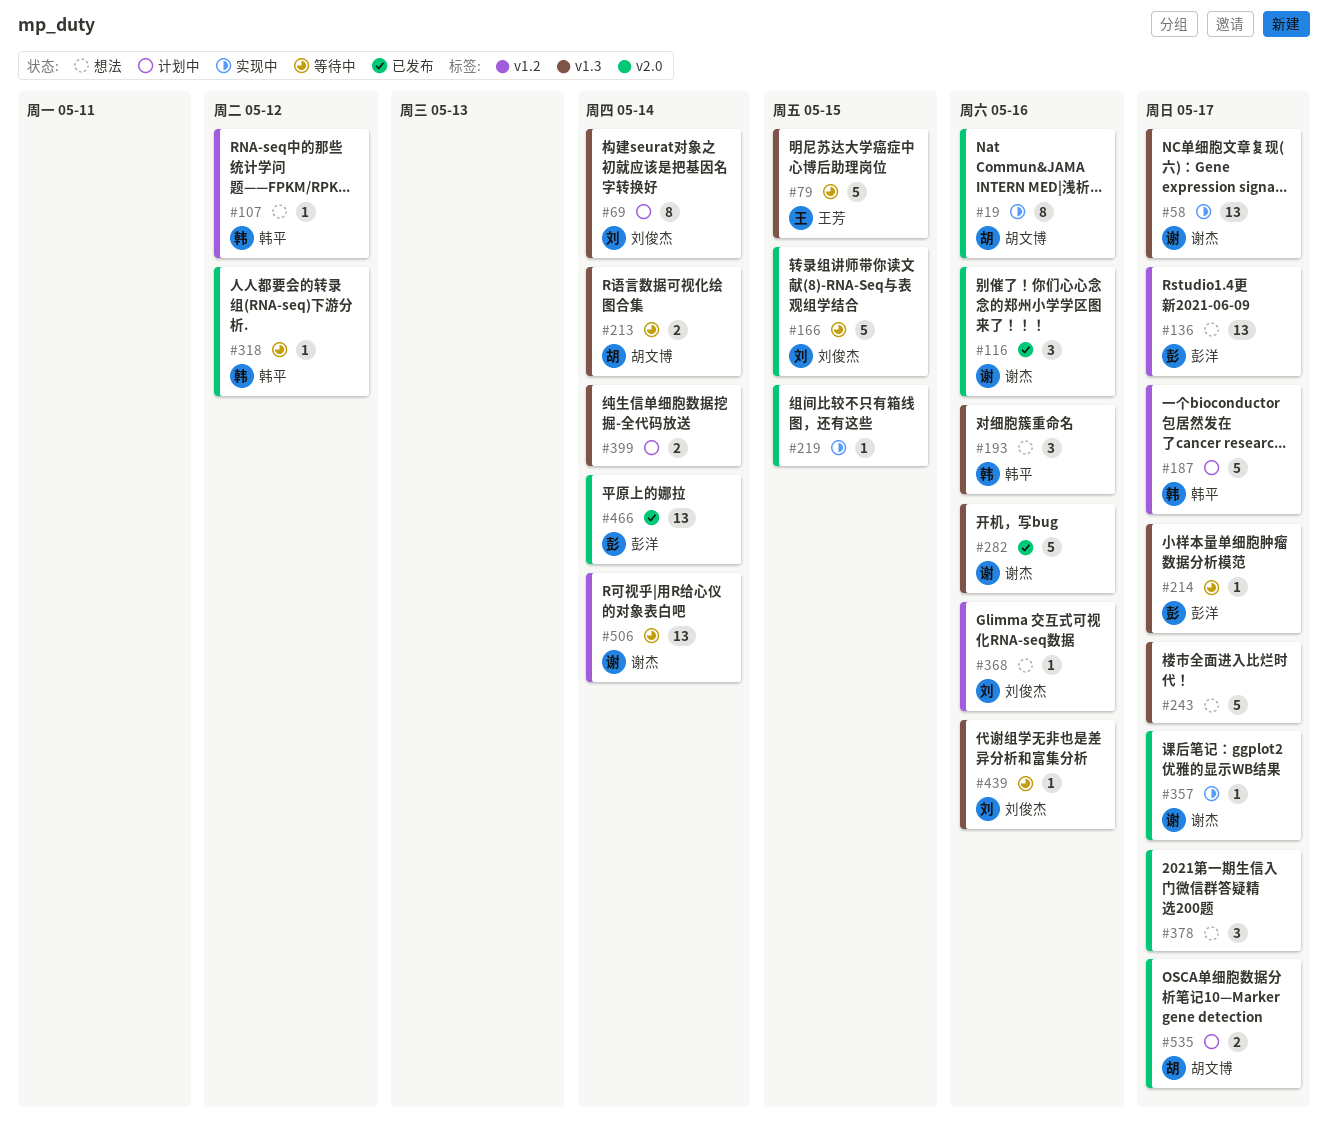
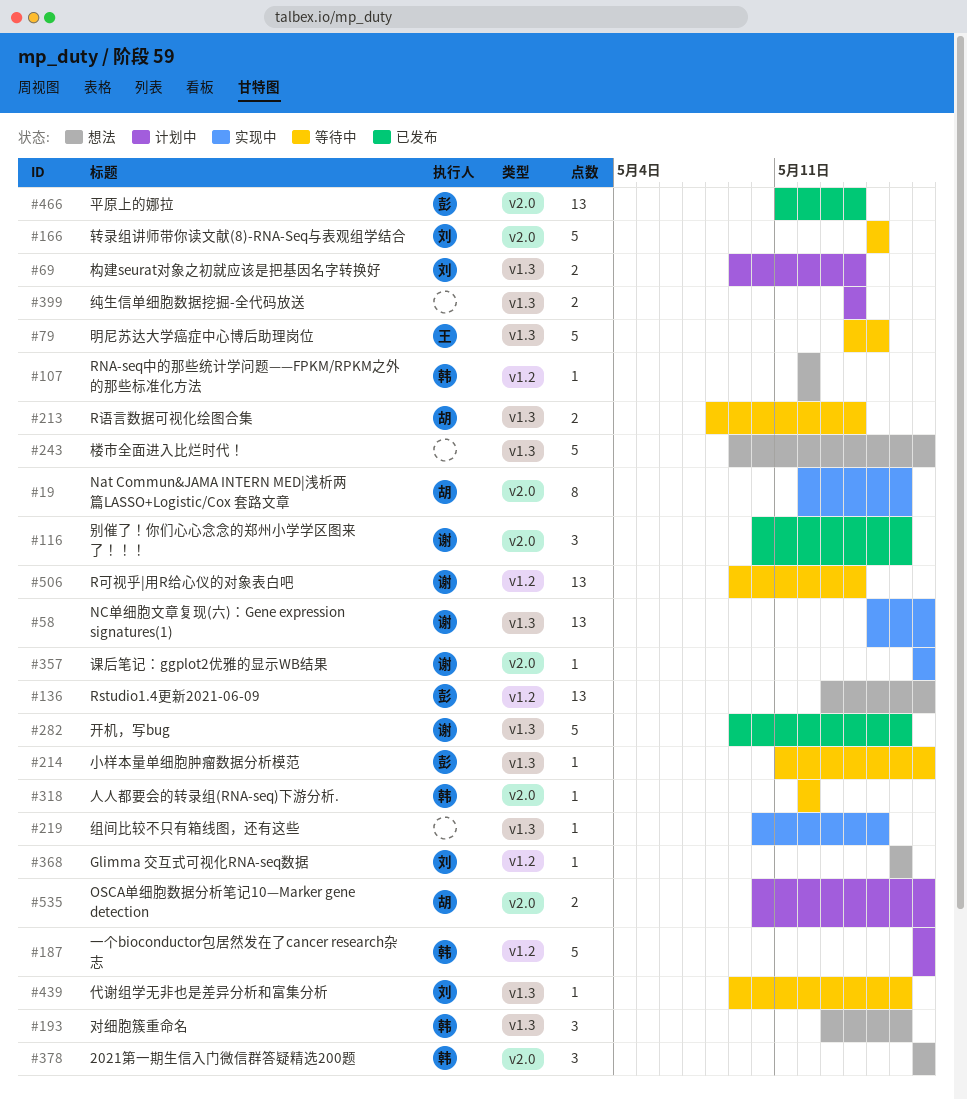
#69, estimate: 8 -> 2
#219, label: v2.0 -> v1.3
#378, owner: none -> 韩平

